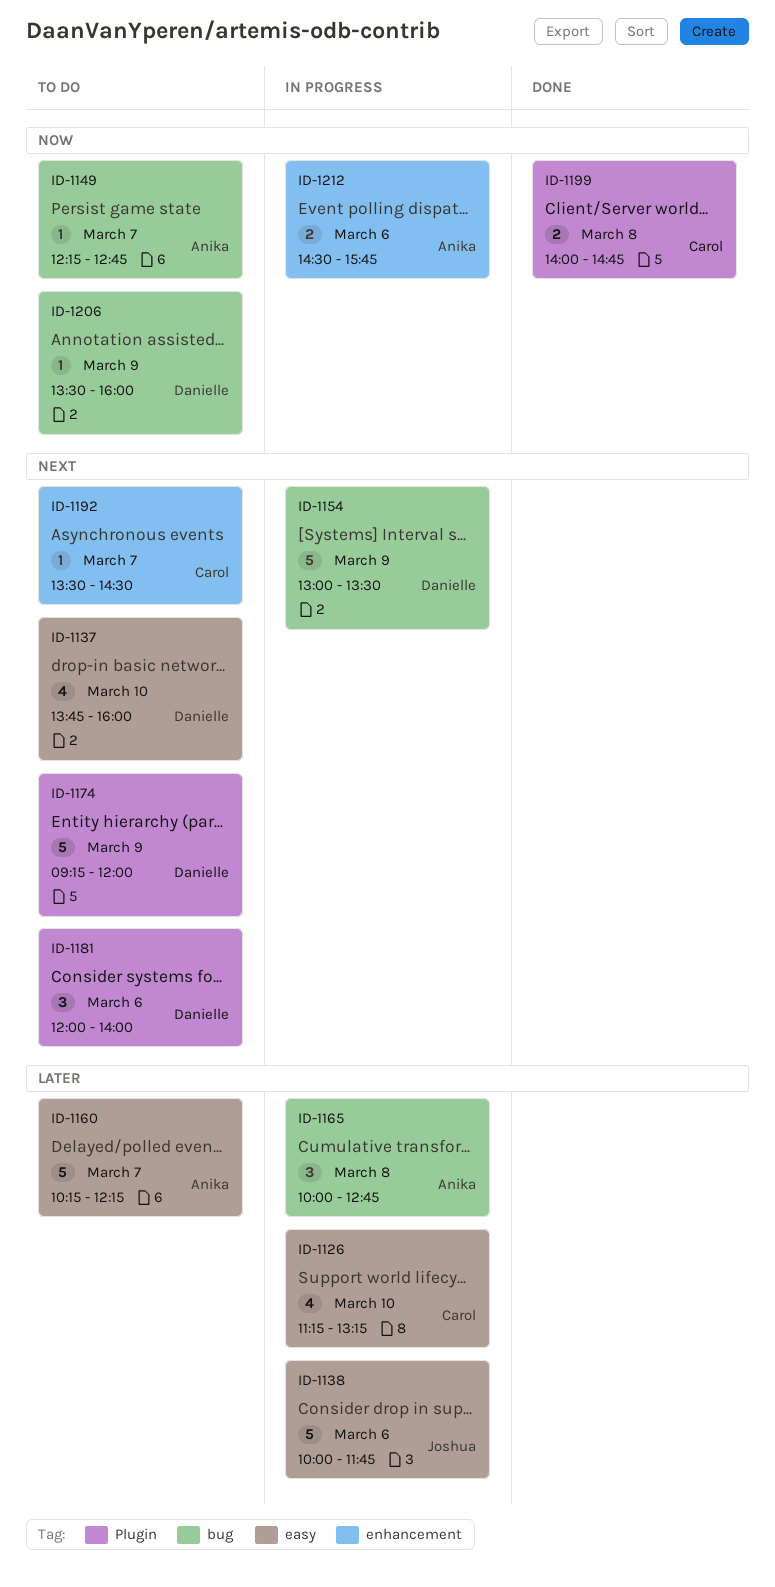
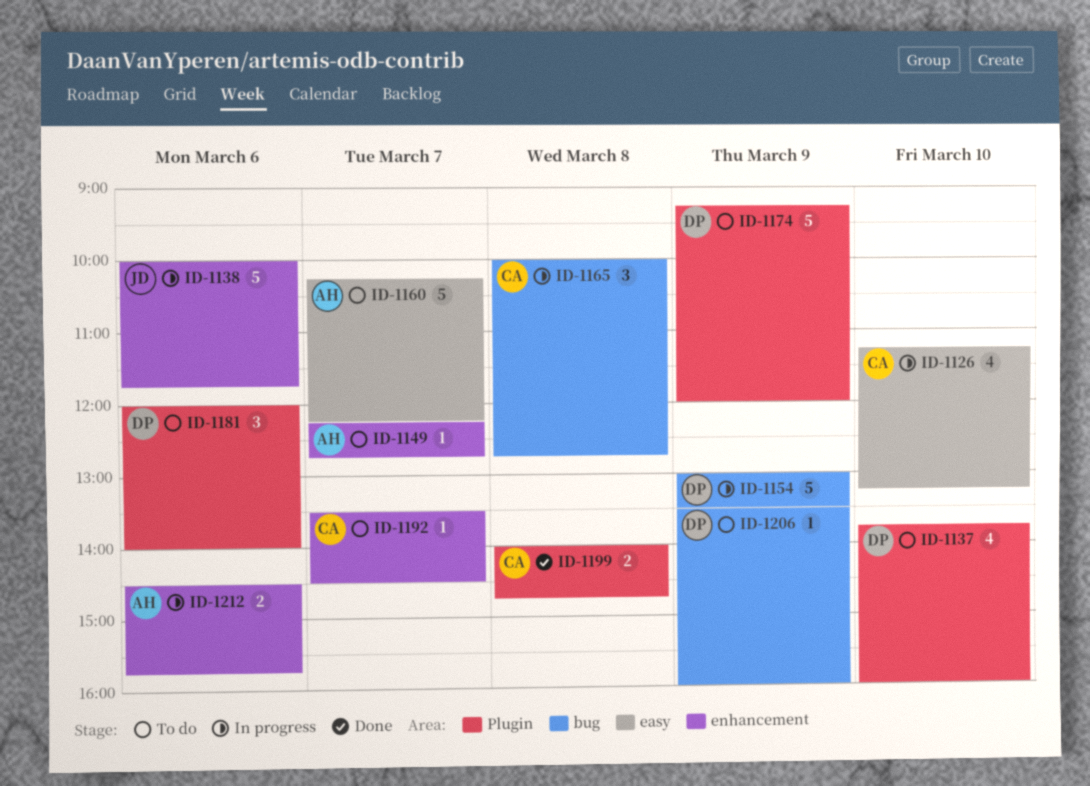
ID-1137, label: easy -> Plugin
ID-1138, label: easy -> enhancement
ID-1149, label: bug -> enhancement
ID-1165, owner: Anika -> Carol

